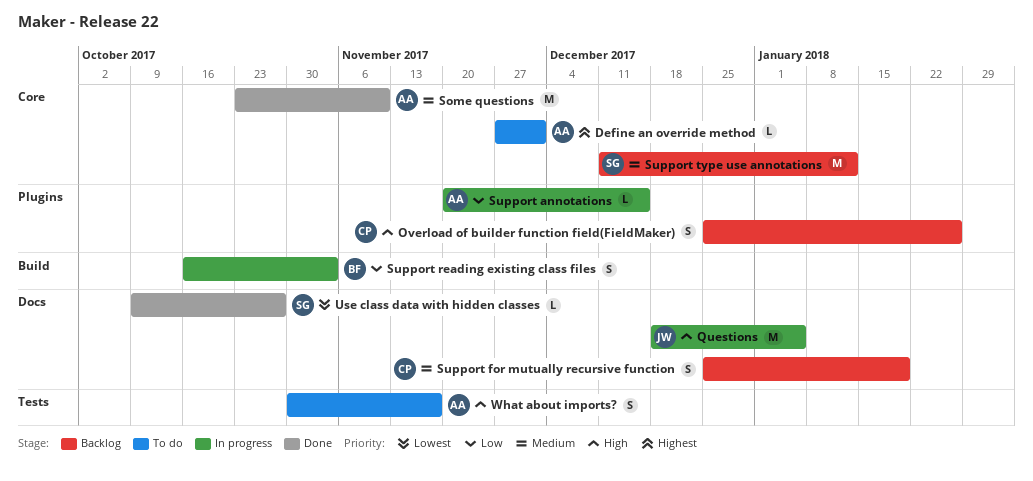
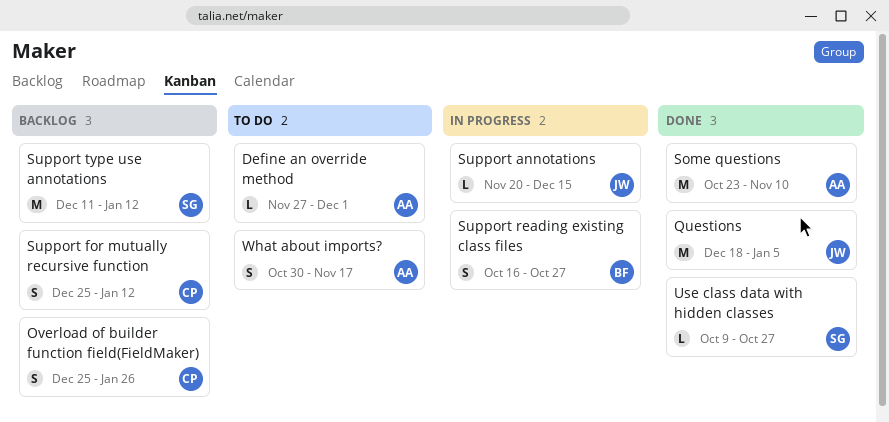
Questions, status: In progress -> Done
Support annotations, owner: AA -> JW
Support for mutually recursive function, due: Jan 19 -> Jan 12
Support reading existing class files, due: Nov 3 -> Oct 27

